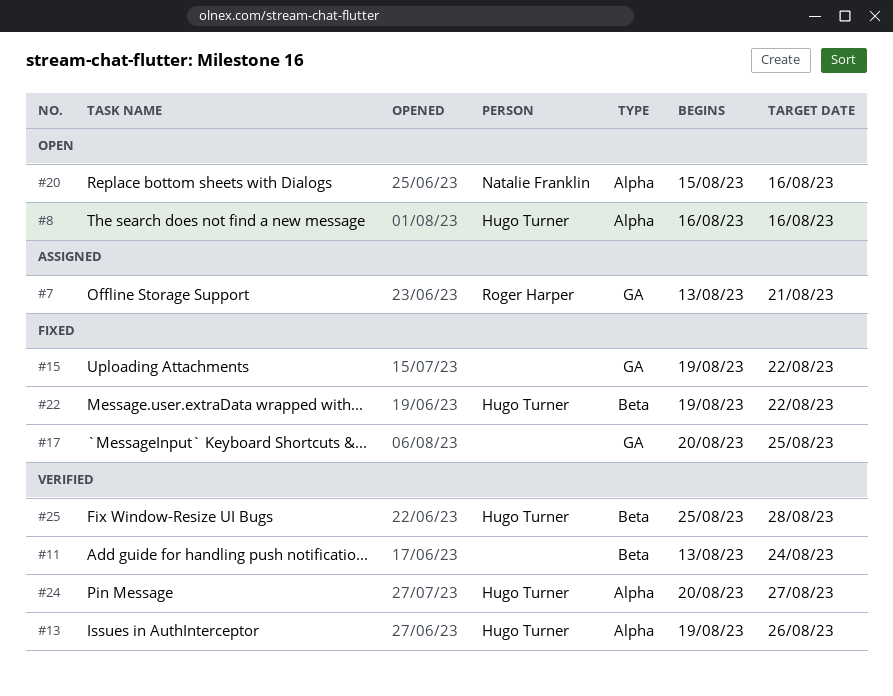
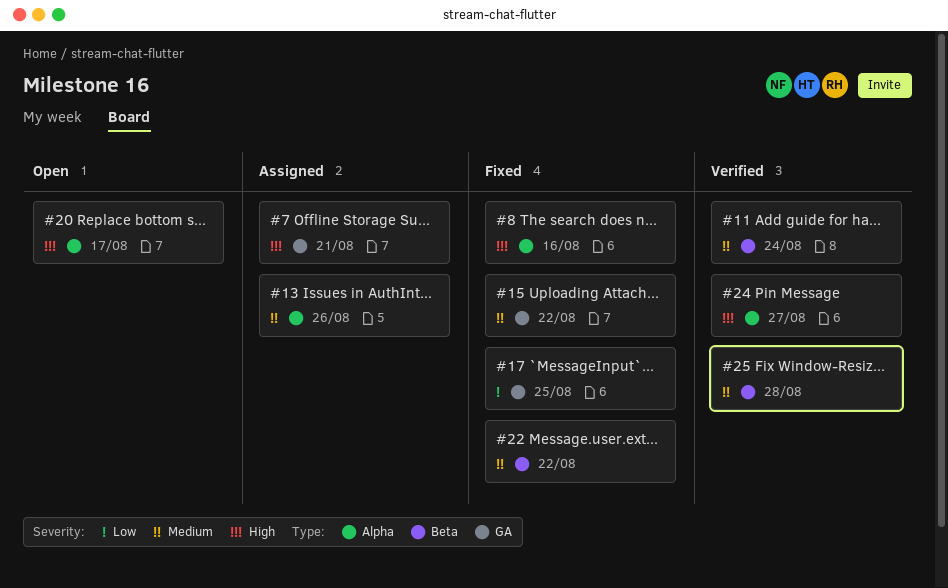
#8, status: Open -> Fixed
#13, status: Verified -> Assigned
#20, due: Aug 16 -> Aug 17

